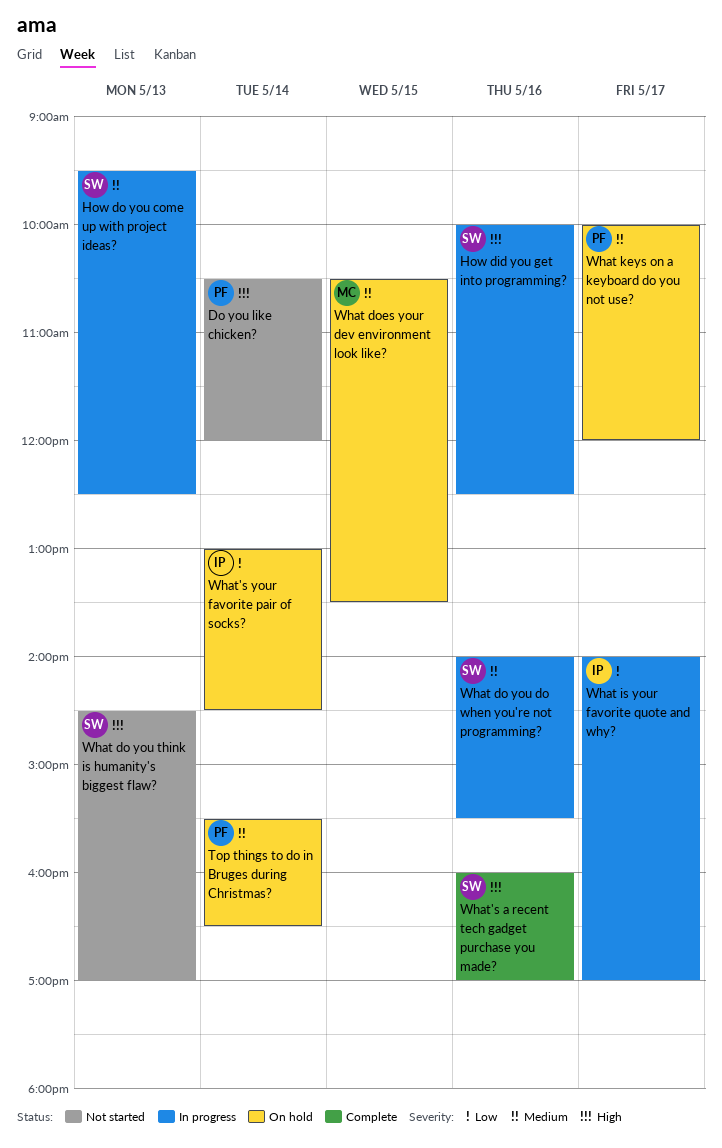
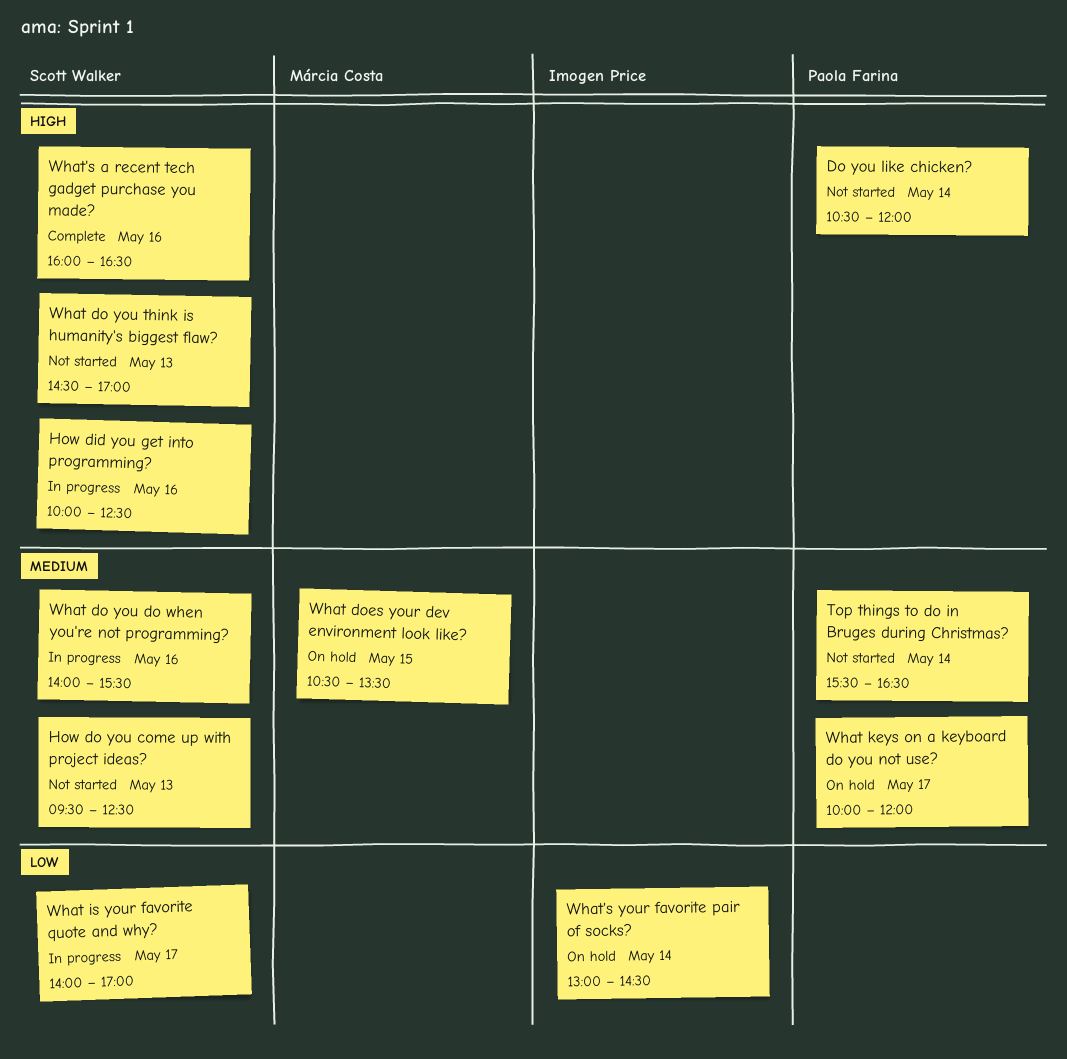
How do you come up with project ideas?, status: In progress -> Not started
Top things to do in Bruges during Christmas?, status: On hold -> Not started
What is your favorite quote and why?, owner: Imogen Price -> Scott Walker
What's a recent tech gadget purchase you made?, ends: 17:00 -> 16:30

